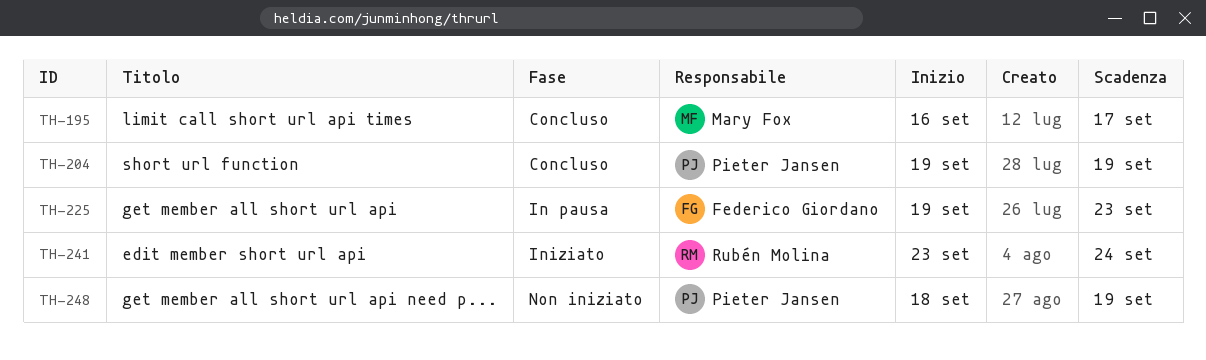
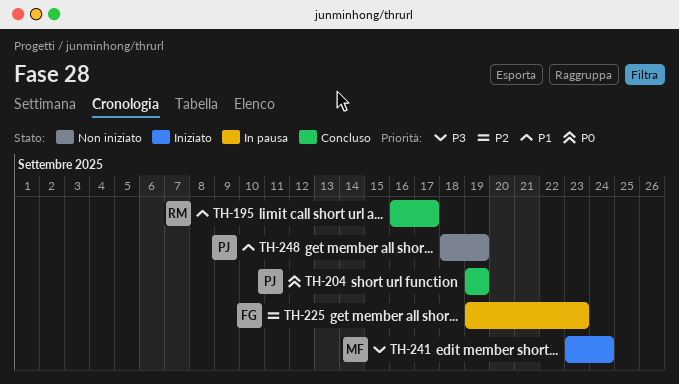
TH-195, owner: Mary Fox -> Rubén Molina
TH-241, owner: Rubén Molina -> Mary Fox

